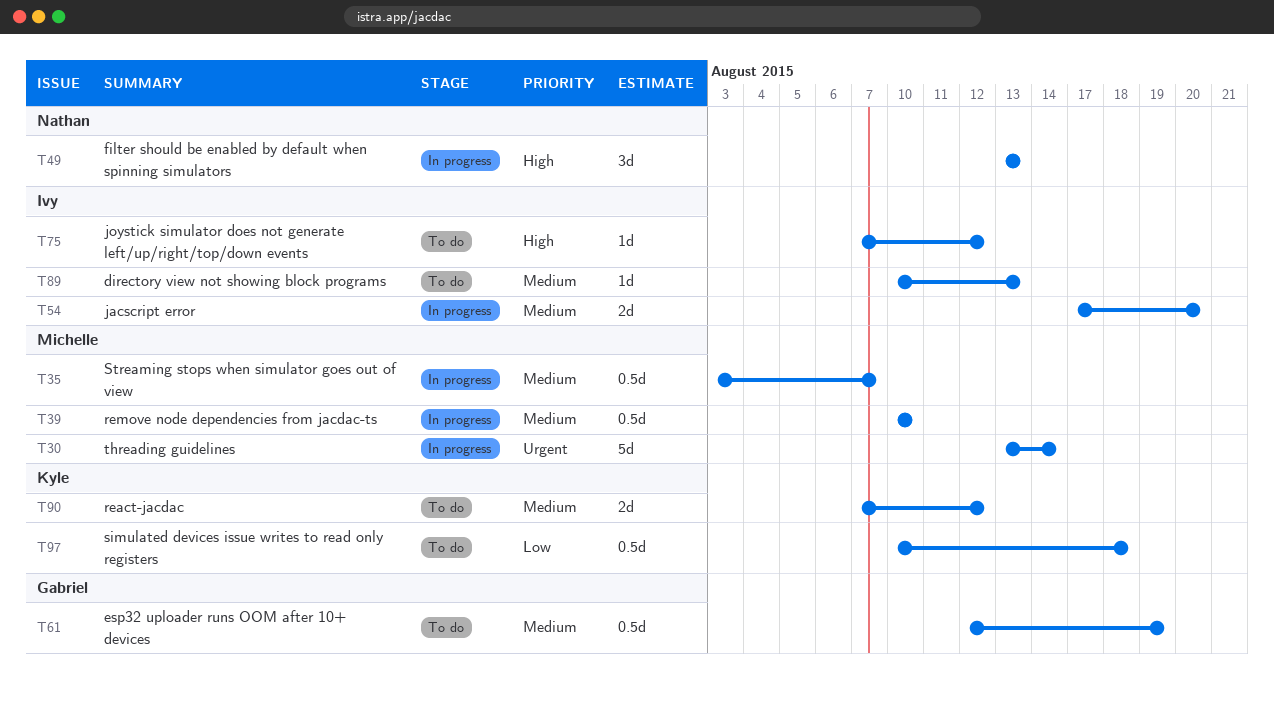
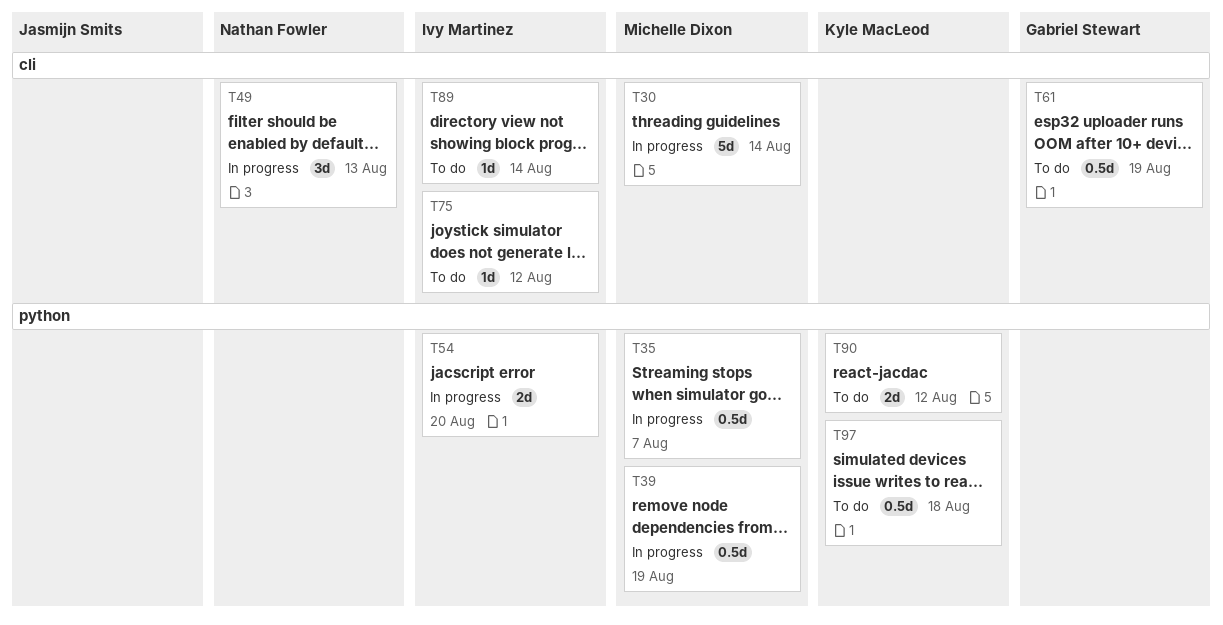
T39, due: Aug 10 -> Aug 19
T89, due: Aug 13 -> Aug 14

